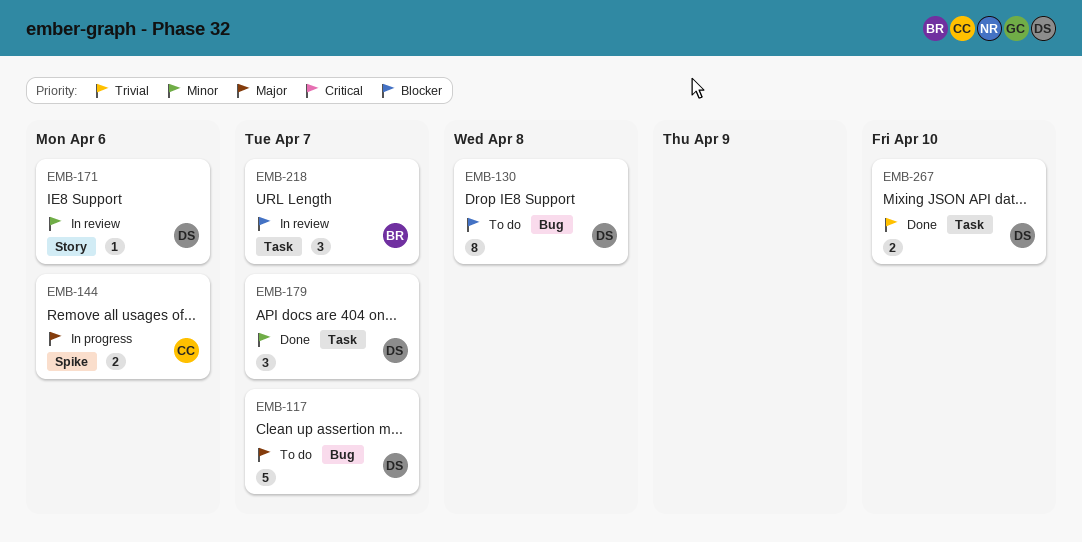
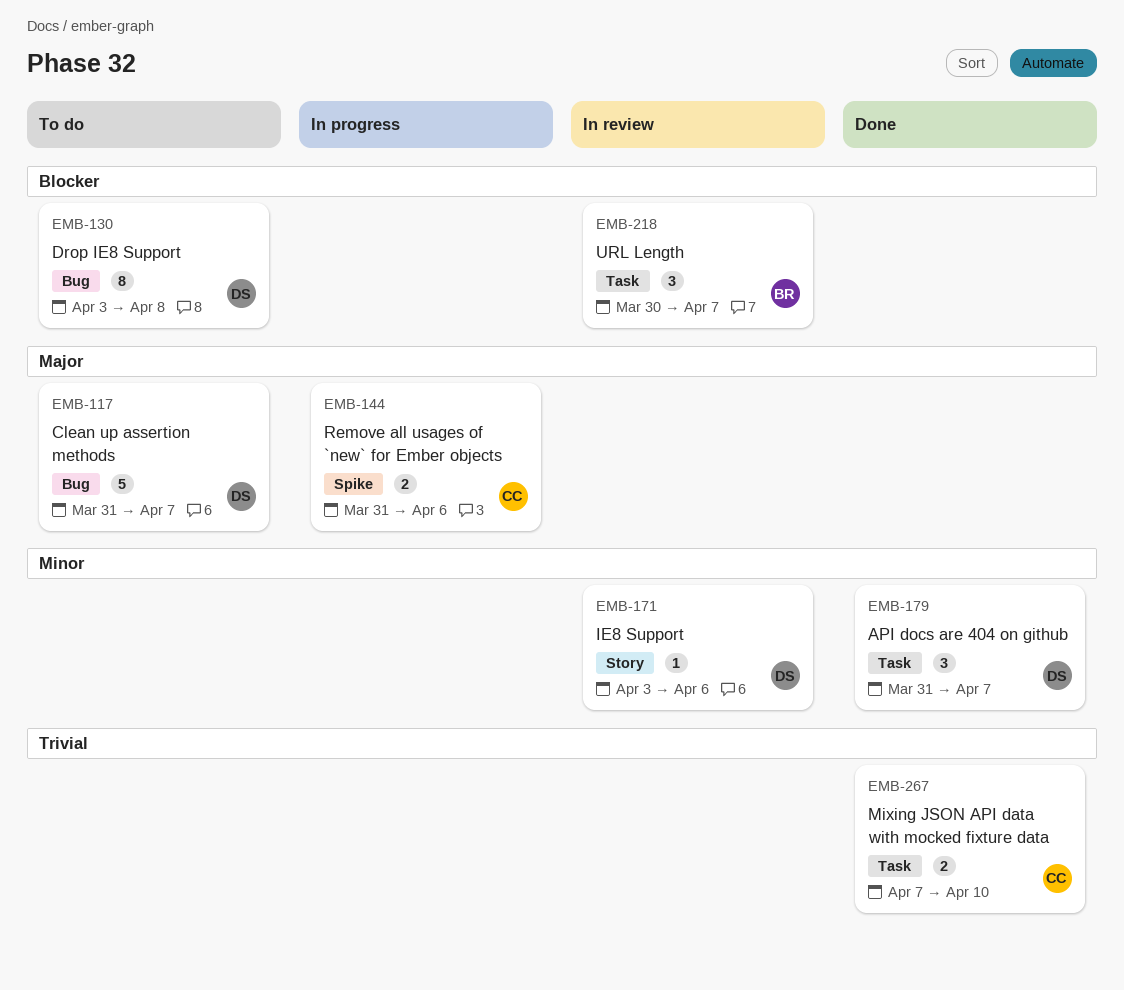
EMB-267, owner: DS -> CC

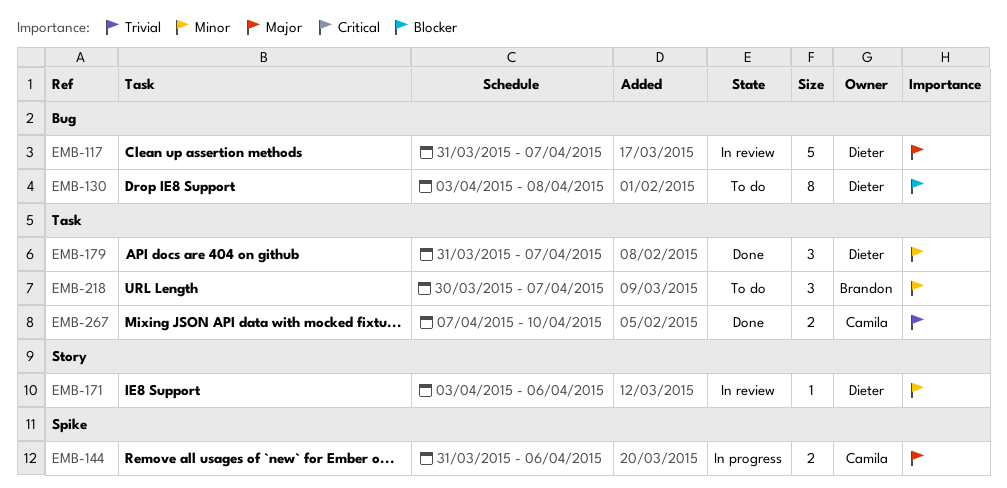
EMB-117, status: To do -> In review
EMB-218, status: In review -> To do
EMB-218, priority: Blocker -> Minor

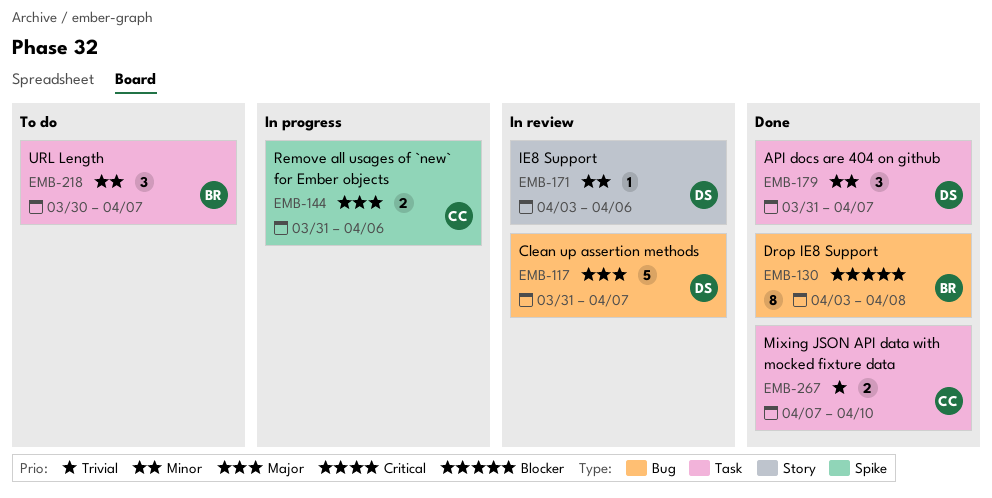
EMB-130, status: To do -> Done
EMB-130, owner: Dieter -> Brandon

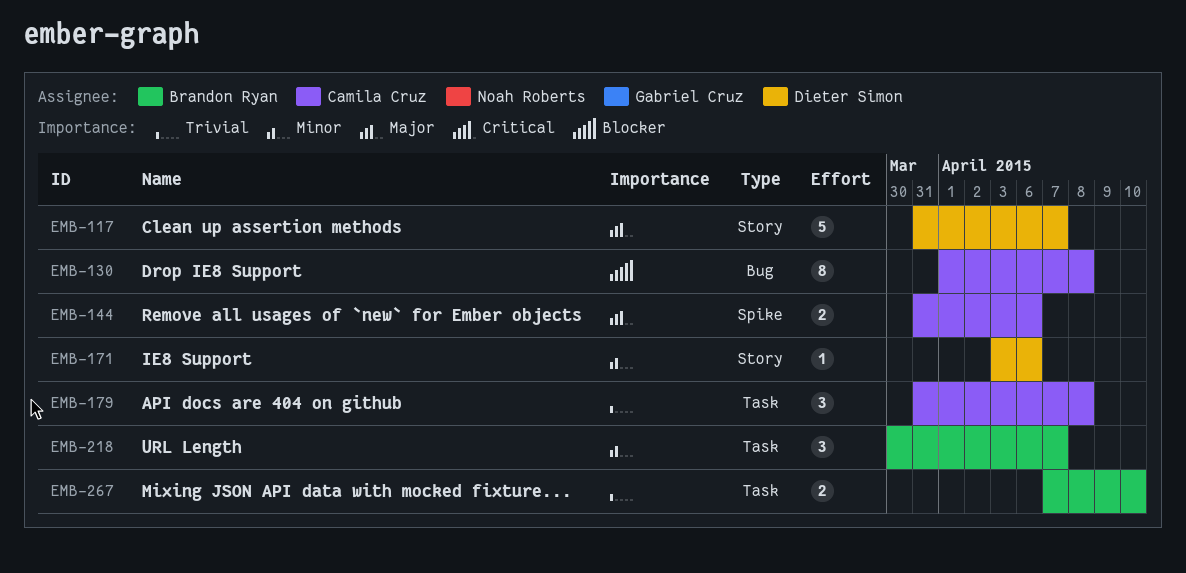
EMB-117, label: Bug -> Story
EMB-130, owner: Brandon Ryan -> Camila Cruz
EMB-130, start: Apr 3 -> Apr 1
EMB-179, owner: Dieter Simon -> Camila Cruz
EMB-179, priority: Minor -> Trivial
EMB-179, due: Apr 7 -> Apr 8
EMB-267, owner: Camila Cruz -> Brandon Ryan

